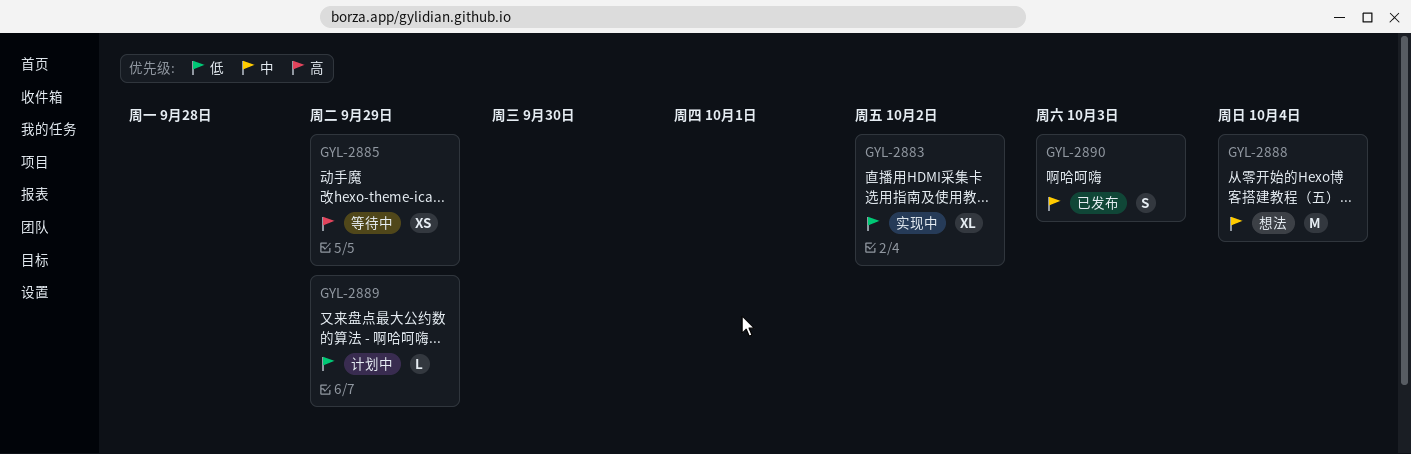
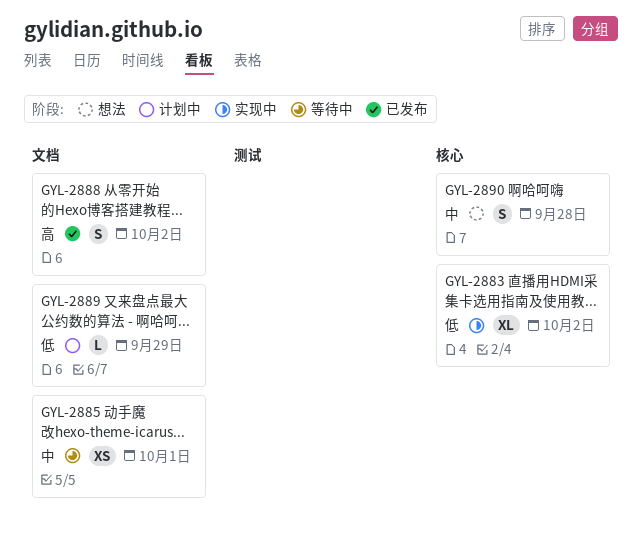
GYL-2885, priority: 高 -> 中
GYL-2885, due: Sep 29 -> Oct 1
GYL-2888, status: 想法 -> 已发布
GYL-2888, priority: 中 -> 高
GYL-2888, estimate: M -> S
GYL-2888, due: Oct 4 -> Oct 2
GYL-2890, status: 已发布 -> 想法
GYL-2890, due: Oct 3 -> Sep 28

